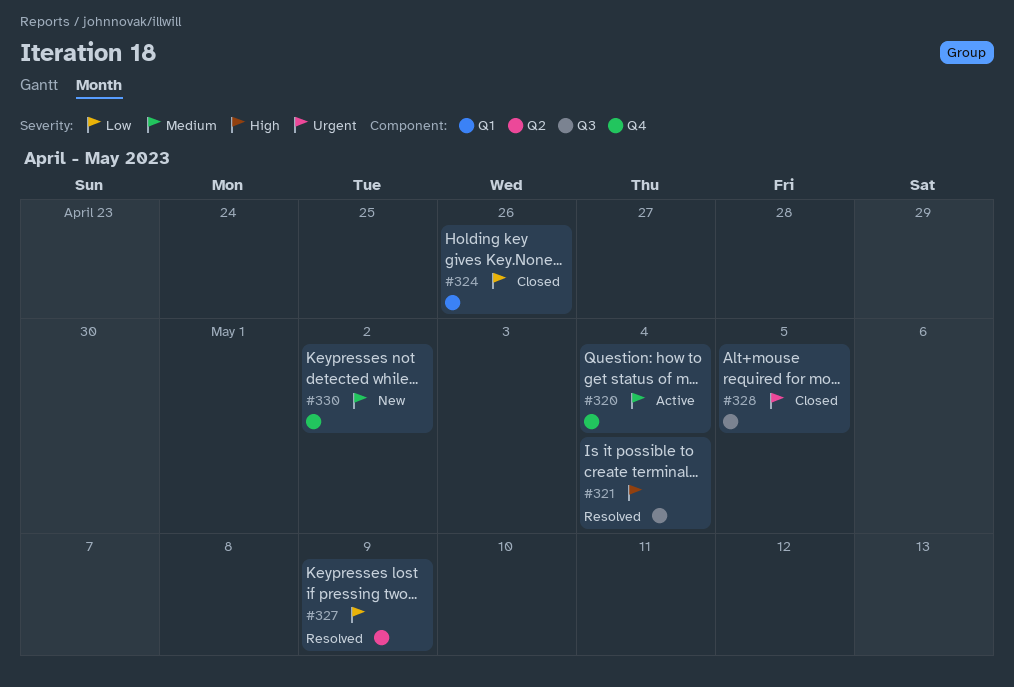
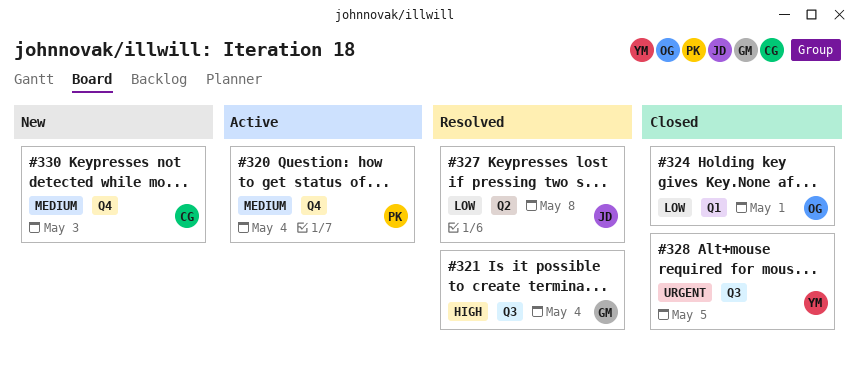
#324, due: Apr 26 -> May 1
#327, due: May 9 -> May 8
#330, due: May 2 -> May 3

